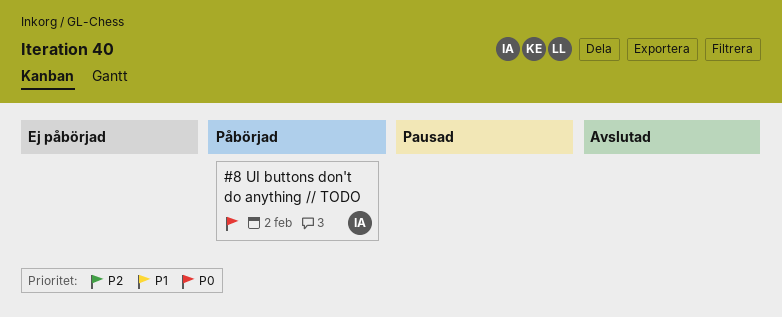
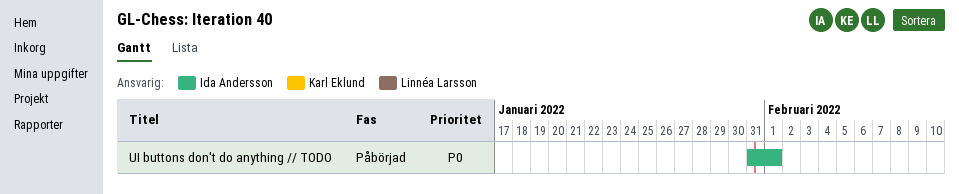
UI buttons don't do anything // TODO, due: Feb 2 -> Feb 1

